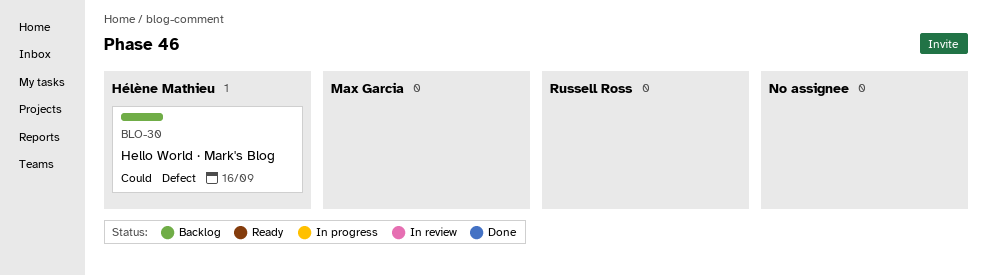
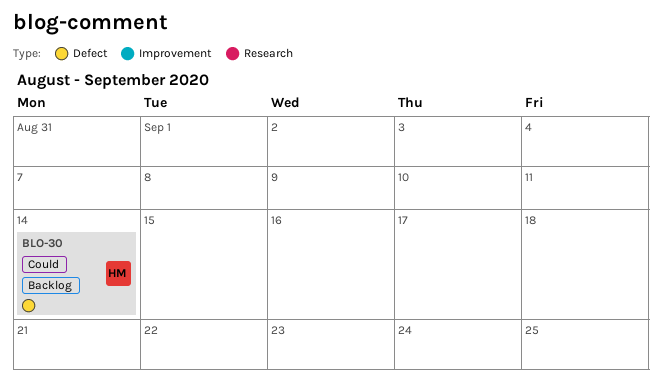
BLO-30, due: Sep 16 -> Sep 14

